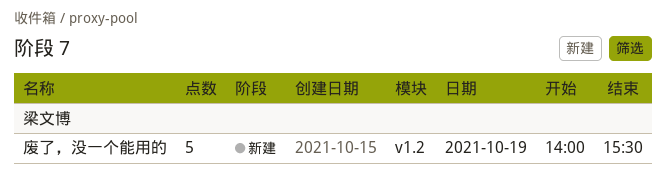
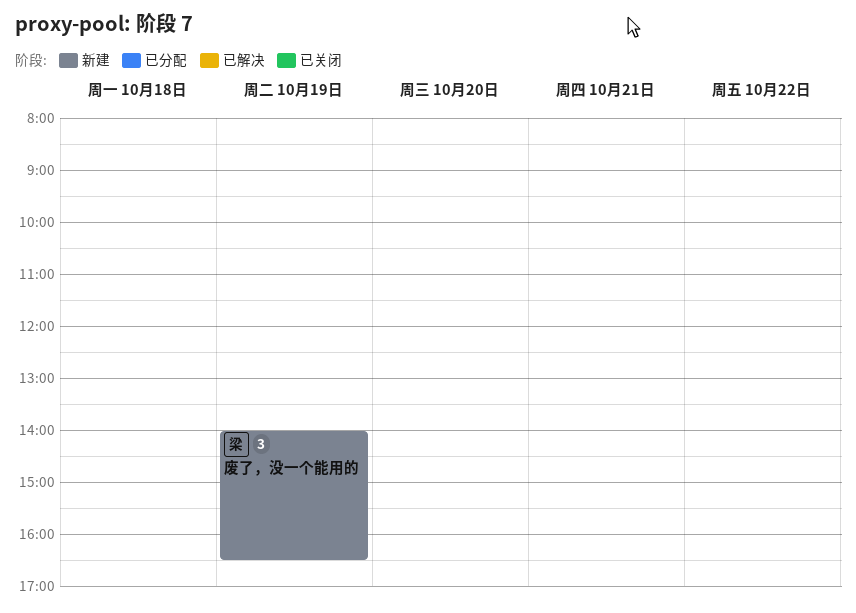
废了，没一个能用的, estimate: 5 -> 3
废了，没一个能用的, ends: 15:30 -> 16:30

